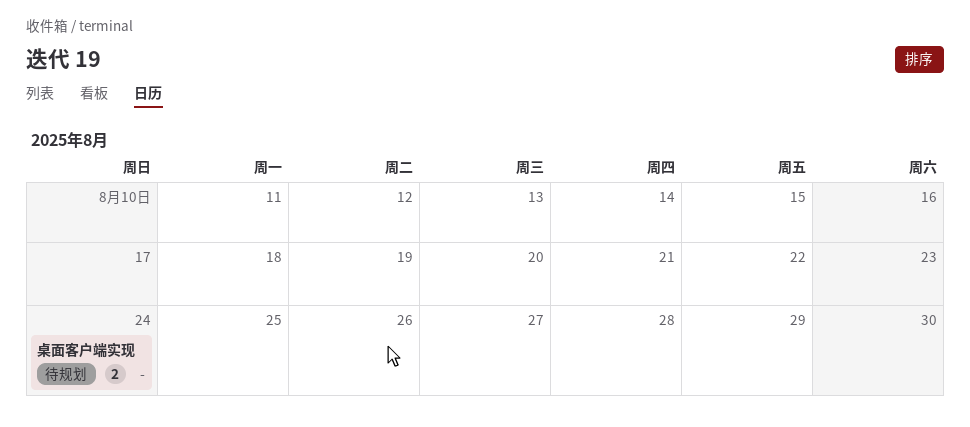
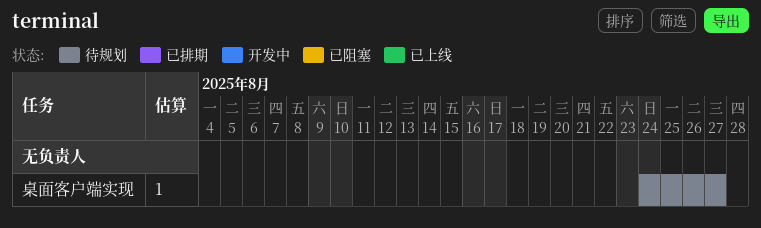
桌面客户端实现, estimate: 2 -> 1
桌面客户端实现, due: Aug 24 -> Aug 27

